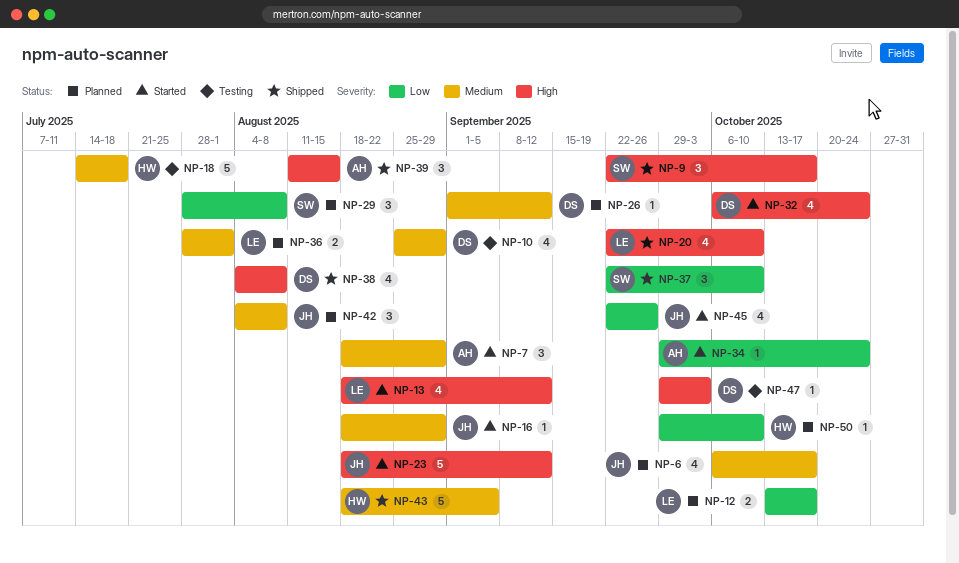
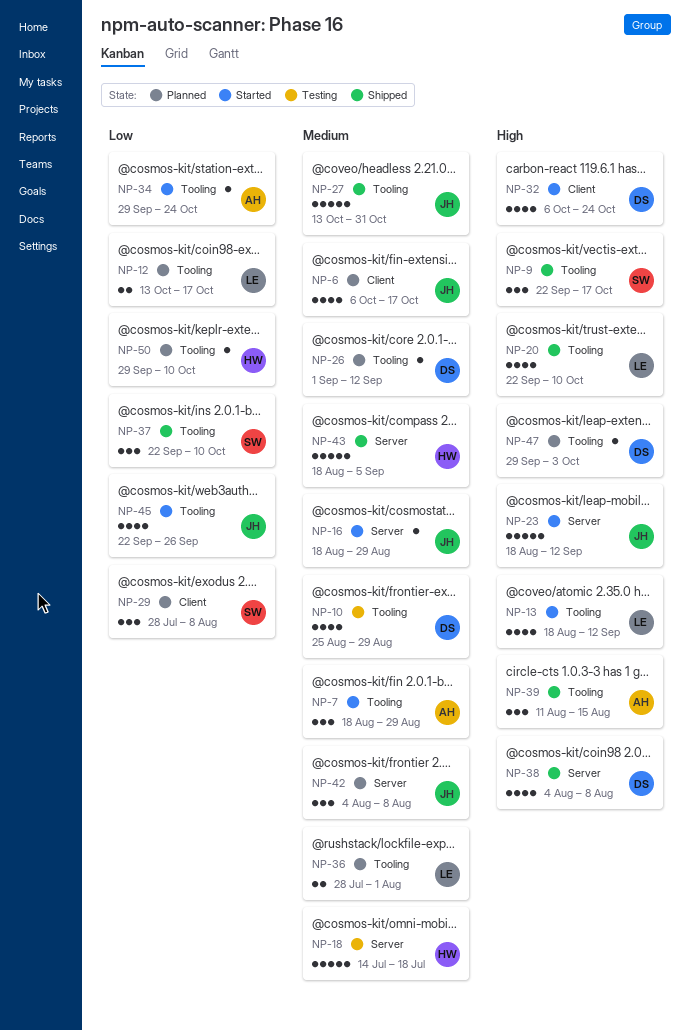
NP-27: none -> present
NP-47, status: Testing -> Planned

